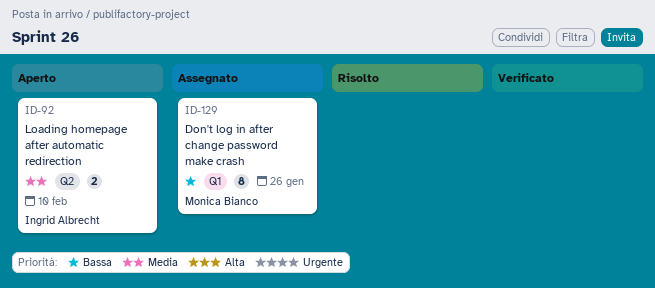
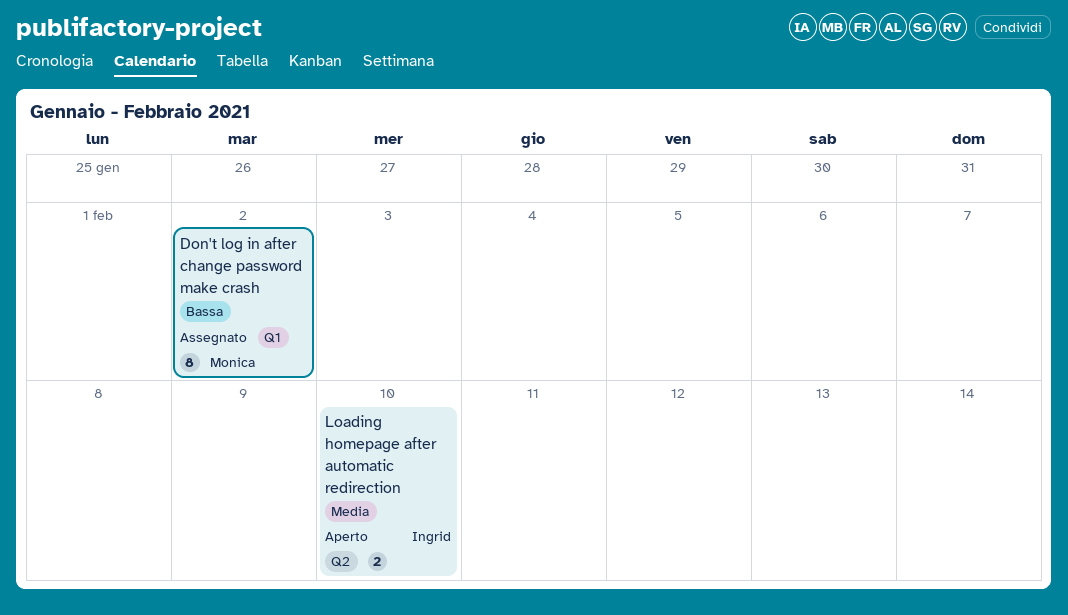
Don't log in after change password make crash, due: Jan 26 -> Feb 2

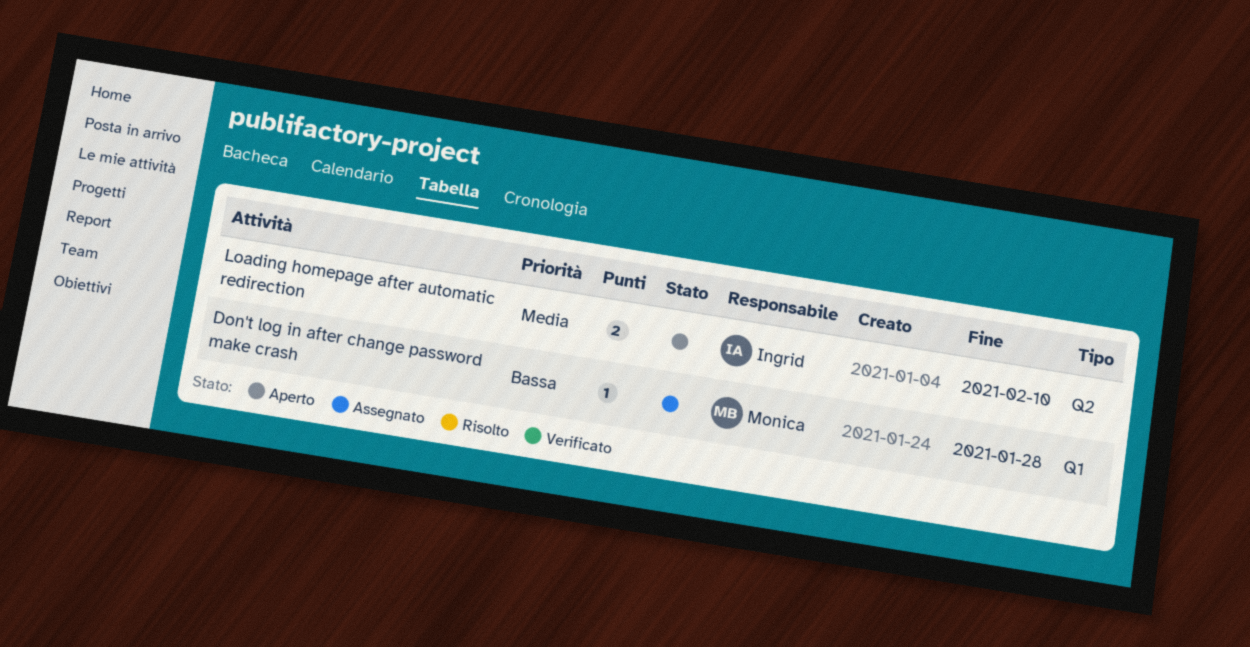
Don't log in after change password make crash, estimate: 8 -> 1
Don't log in after change password make crash, due: Feb 2 -> Jan 28

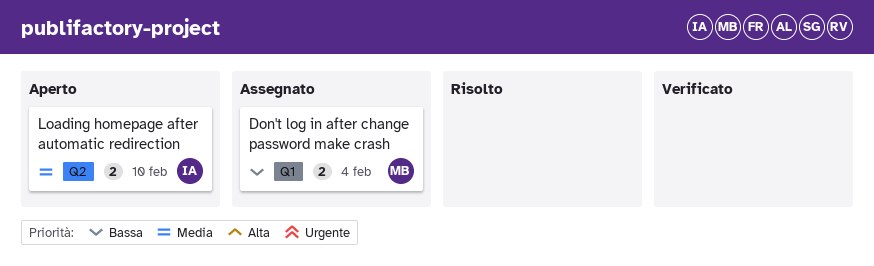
Don't log in after change password make crash, estimate: 1 -> 2
Don't log in after change password make crash, due: Jan 28 -> Feb 4

